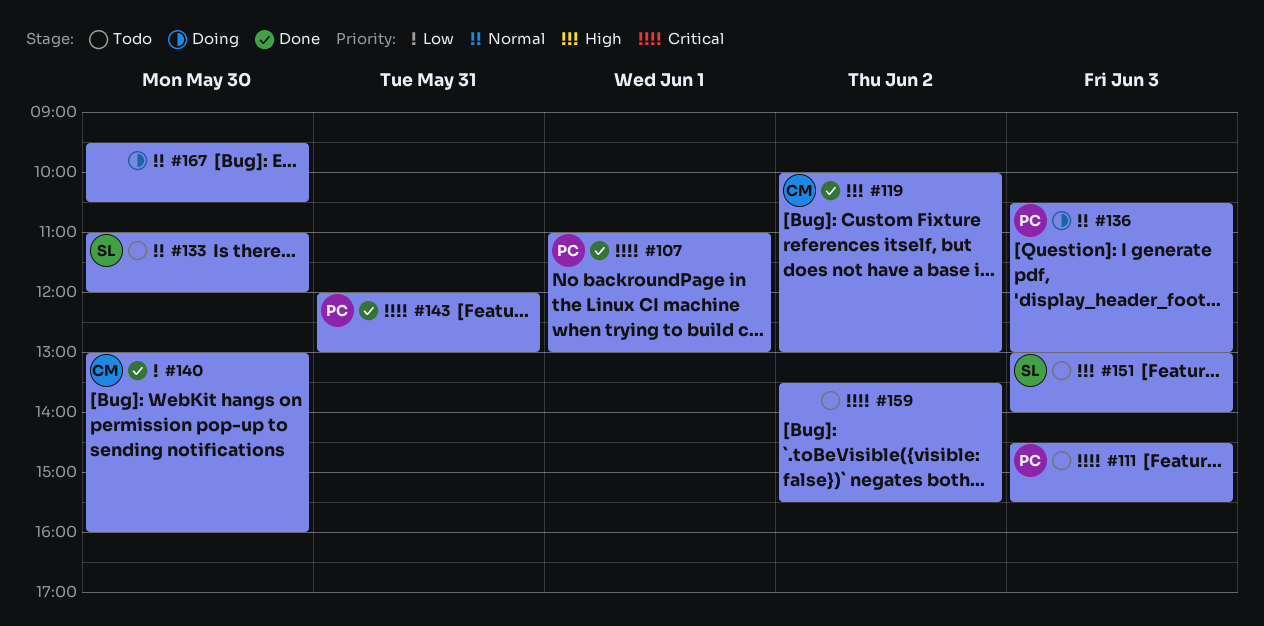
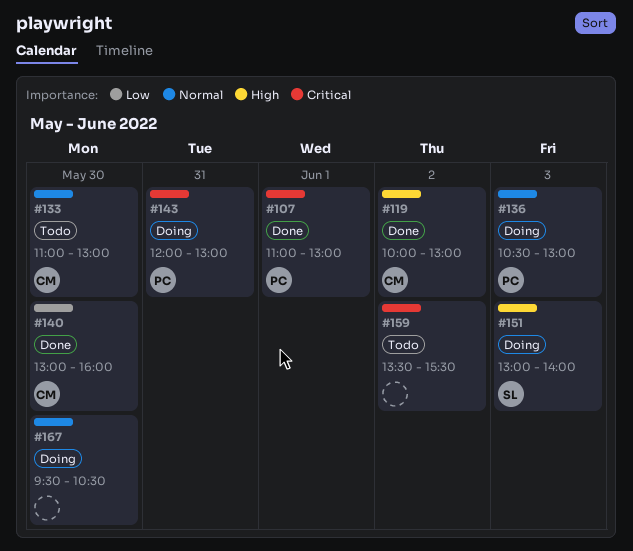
#111: present -> none
#133, owner: SL -> CM
#133, ends: 12:00 -> 13:00
#143, status: Done -> Doing
#151, status: Todo -> Doing

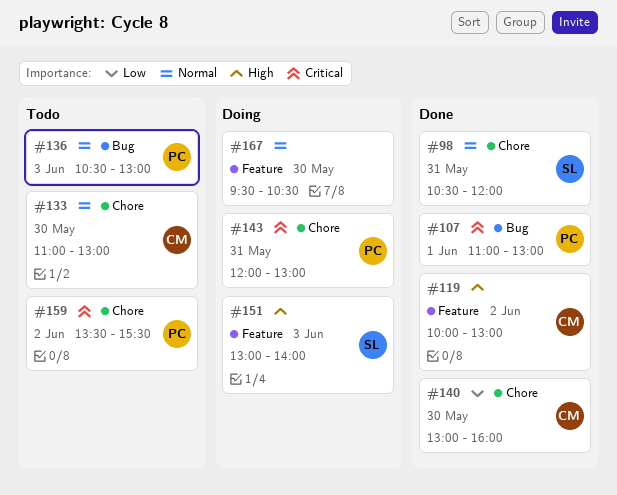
#98: none -> present
#136, status: Doing -> Todo
#159, owner: none -> PC

